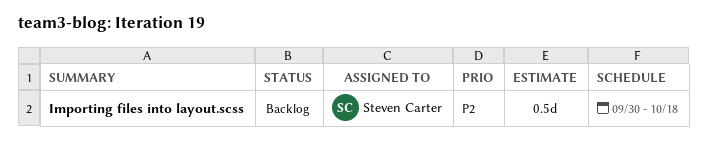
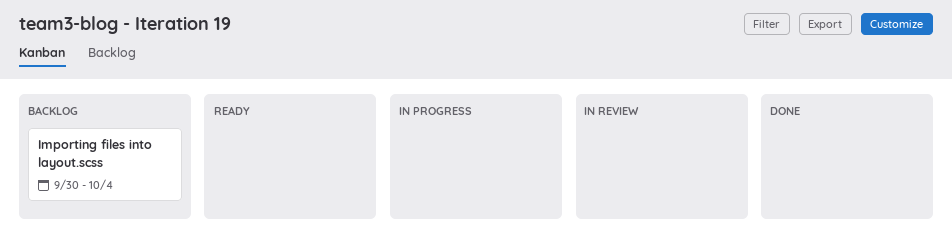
Importing files into layout.scss, due: Oct 18 -> Oct 4

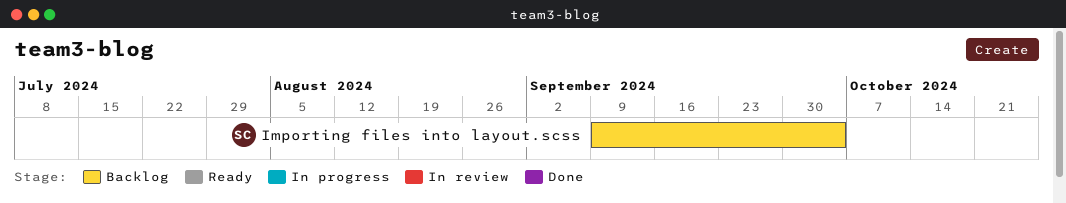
Importing files into layout.scss, start: Sep 30 -> Sep 9

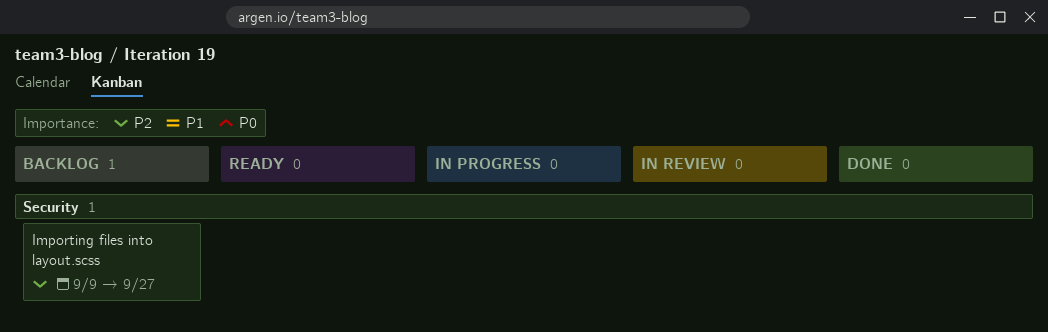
Importing files into layout.scss, due: Oct 4 -> Sep 27

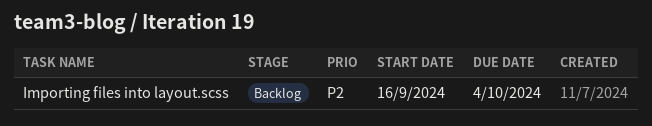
Importing files into layout.scss, start: Sep 9 -> Sep 16
Importing files into layout.scss, due: Sep 27 -> Oct 4

